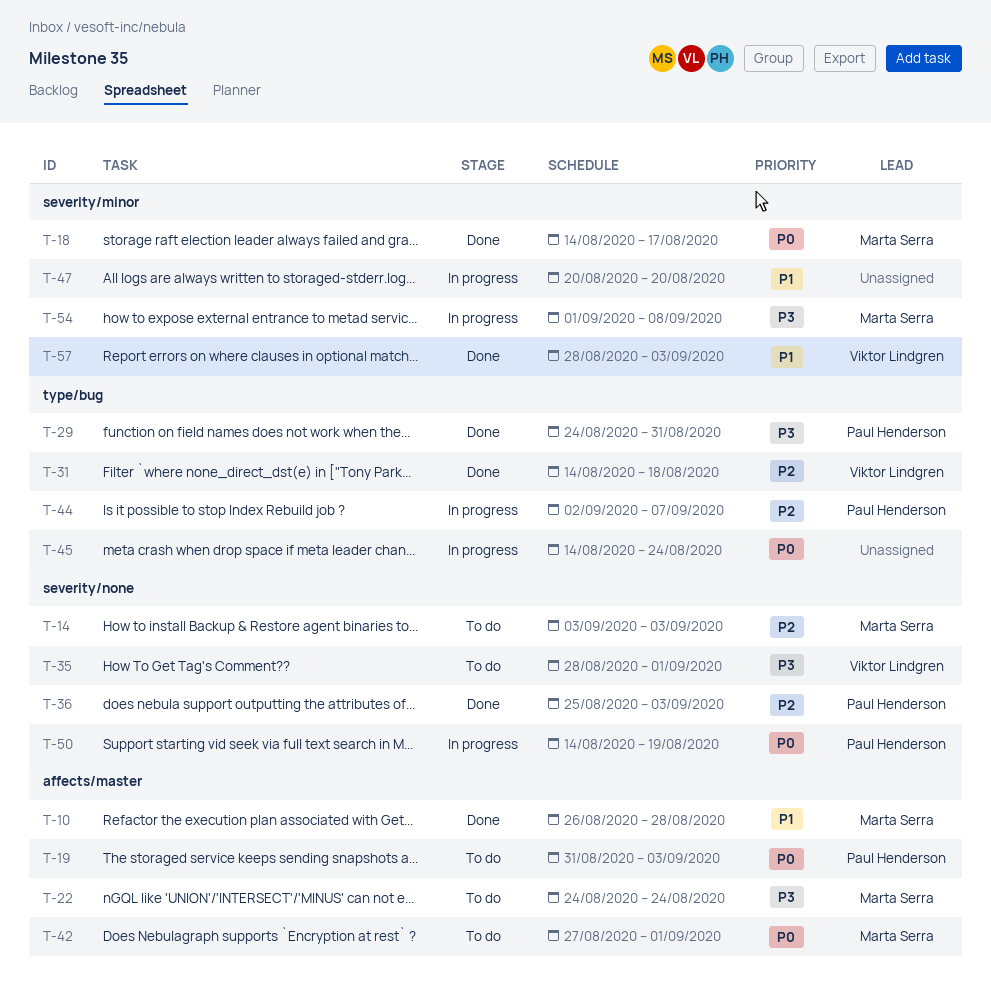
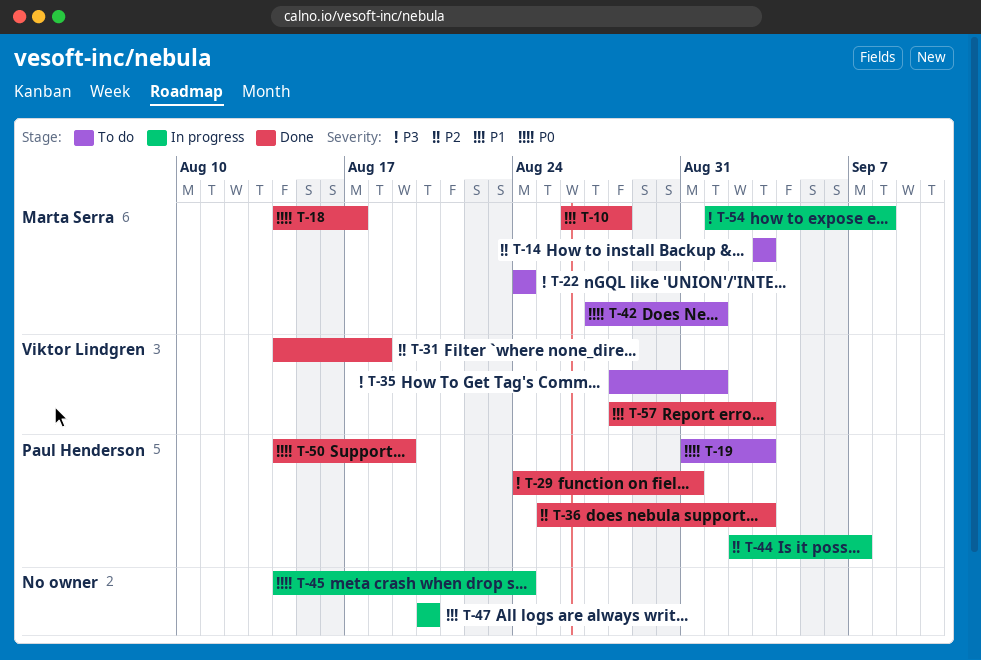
T-50, status: In progress -> Done

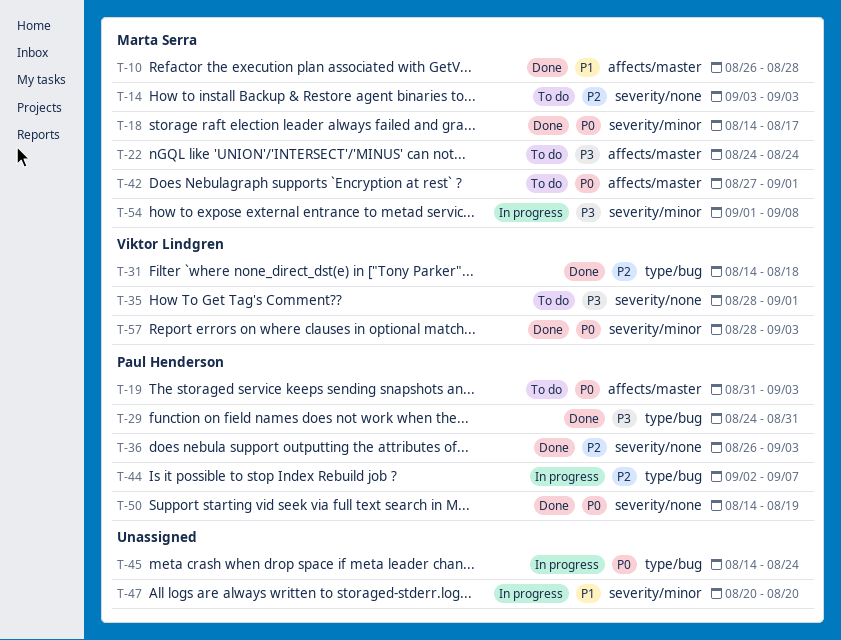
T-36, start: Aug 25 -> Aug 26
T-57, priority: P1 -> P0

